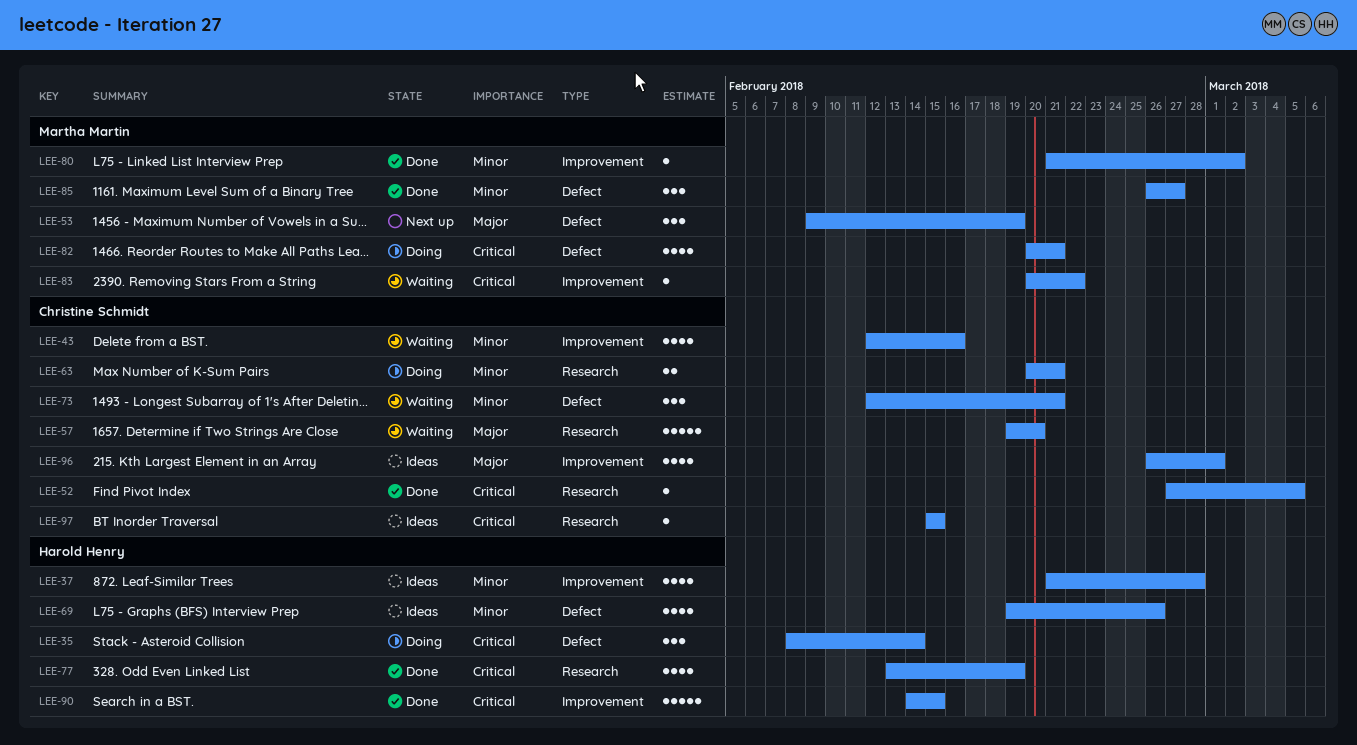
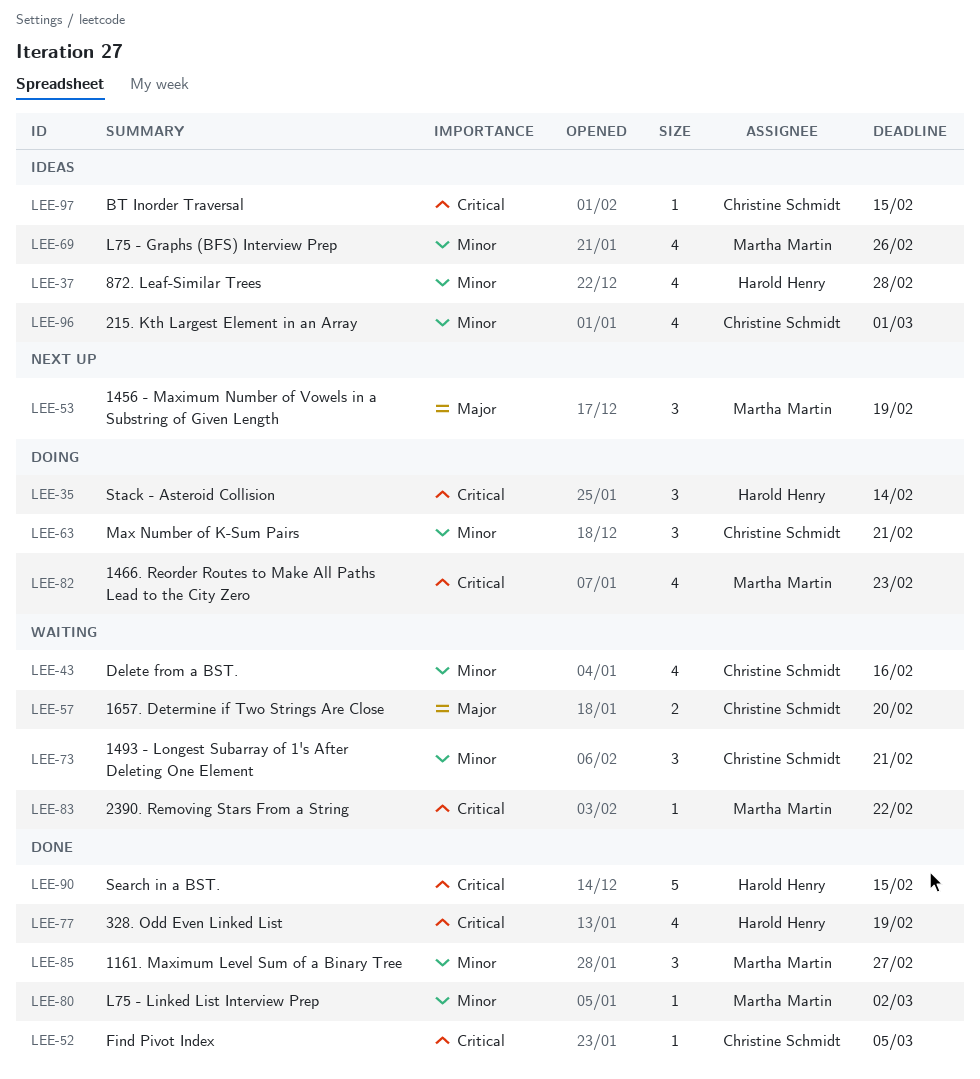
LEE-57, estimate: 5 -> 2
LEE-63, estimate: 2 -> 3
LEE-69, owner: Harold Henry -> Martha Martin
LEE-82, due: Feb 21 -> Feb 23
LEE-96, priority: Major -> Minor

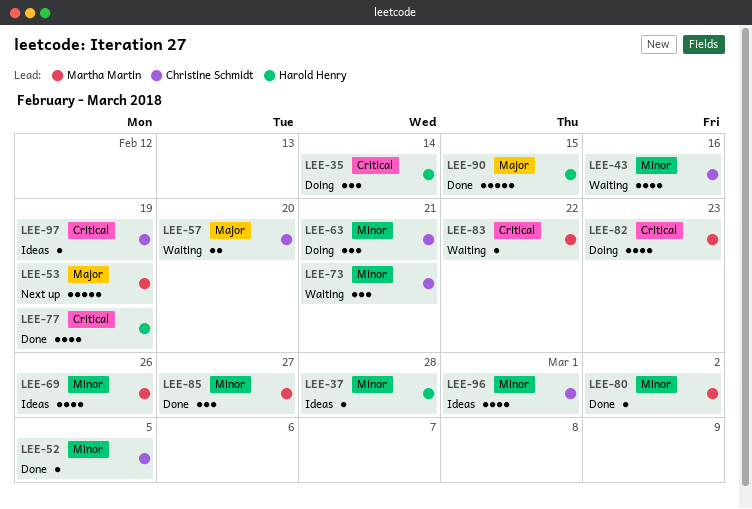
LEE-37, estimate: 4 -> 1
LEE-52, priority: Critical -> Minor
LEE-53, estimate: 3 -> 5
LEE-90, priority: Critical -> Major
LEE-97, due: Feb 15 -> Feb 19

